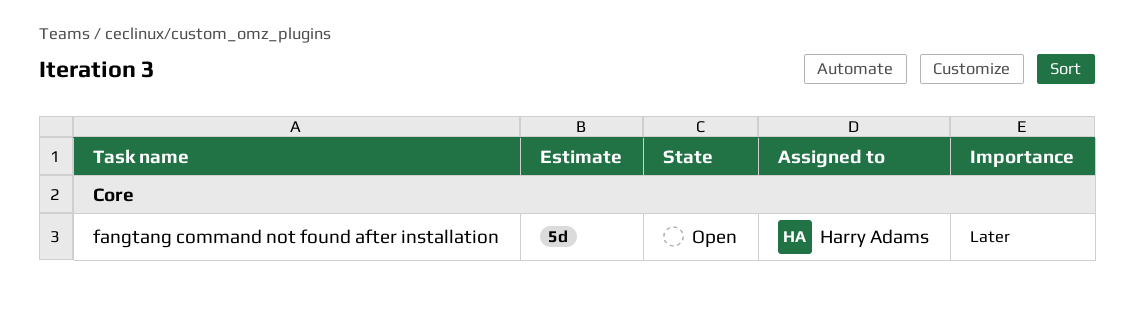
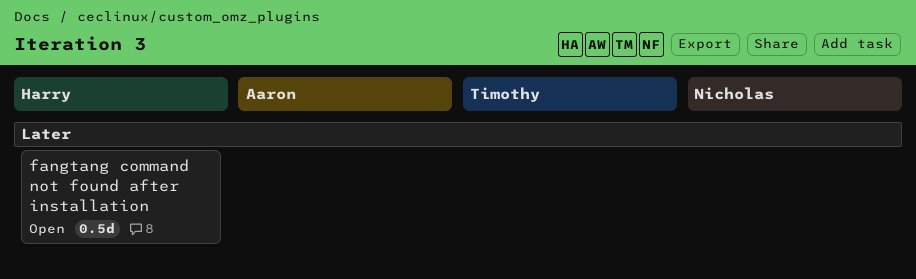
fangtang command not found after installation, estimate: 5d -> 0.5d

